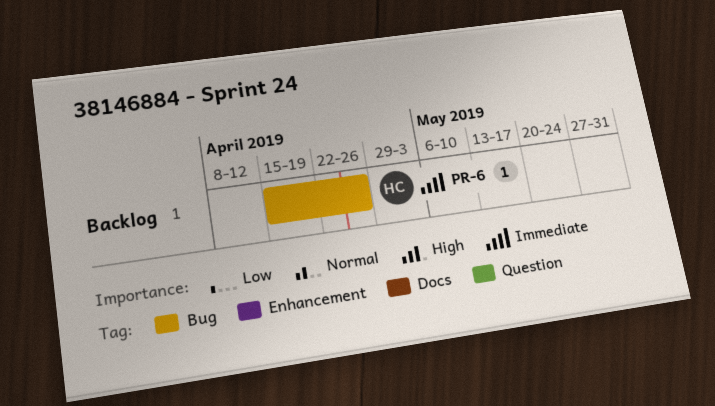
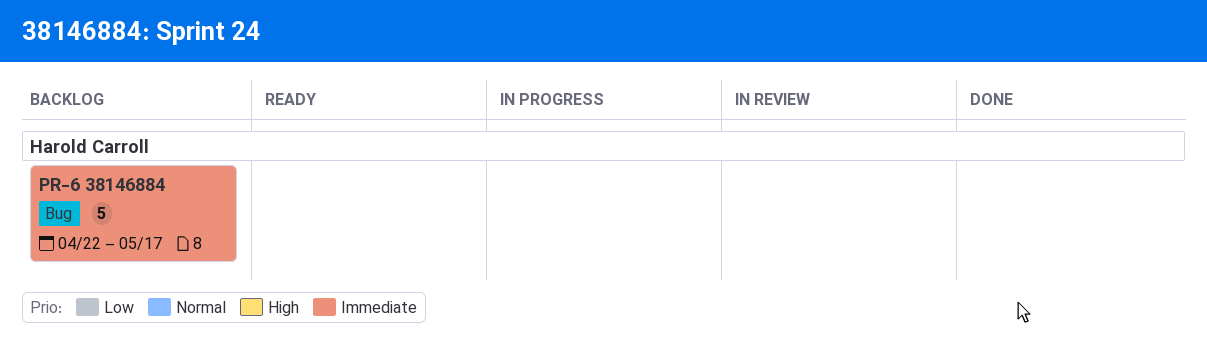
PR-6, estimate: 1 -> 5
PR-6, start: Apr 15 -> Apr 22
PR-6, due: Apr 26 -> May 17

